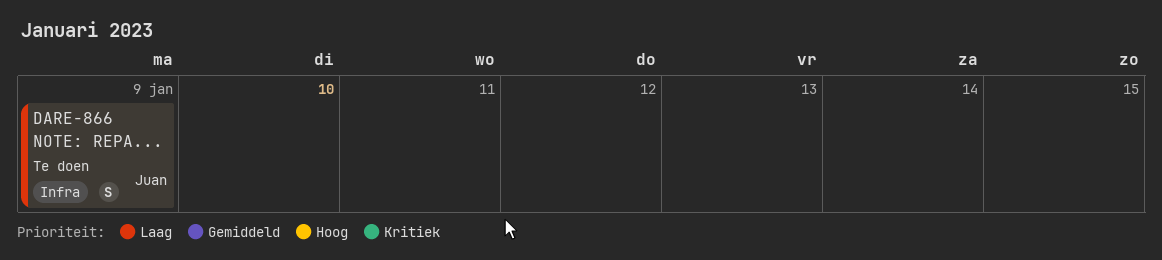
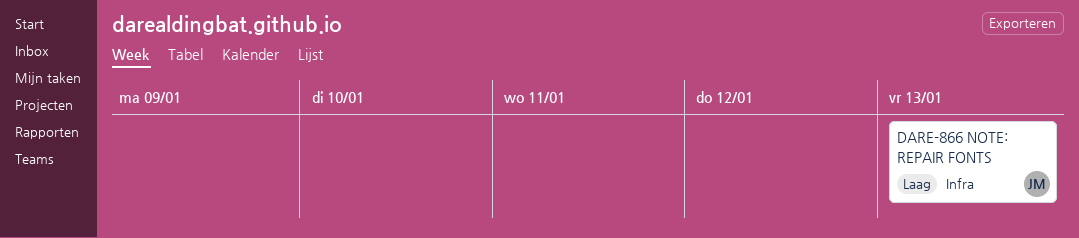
DARE-866, due: Jan 9 -> Jan 13

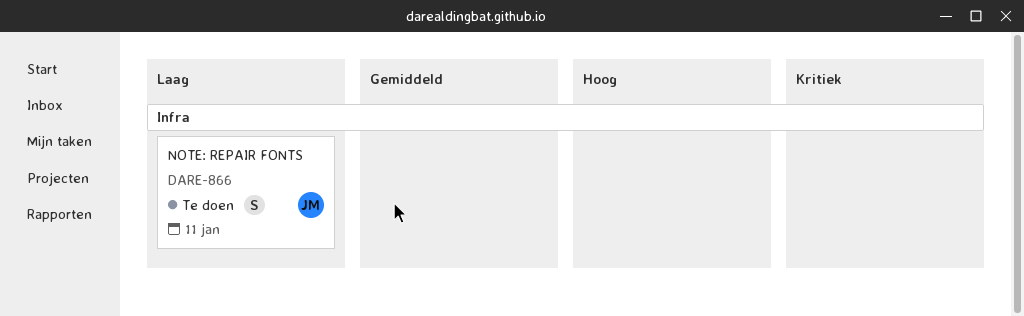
DARE-866, due: Jan 13 -> Jan 11

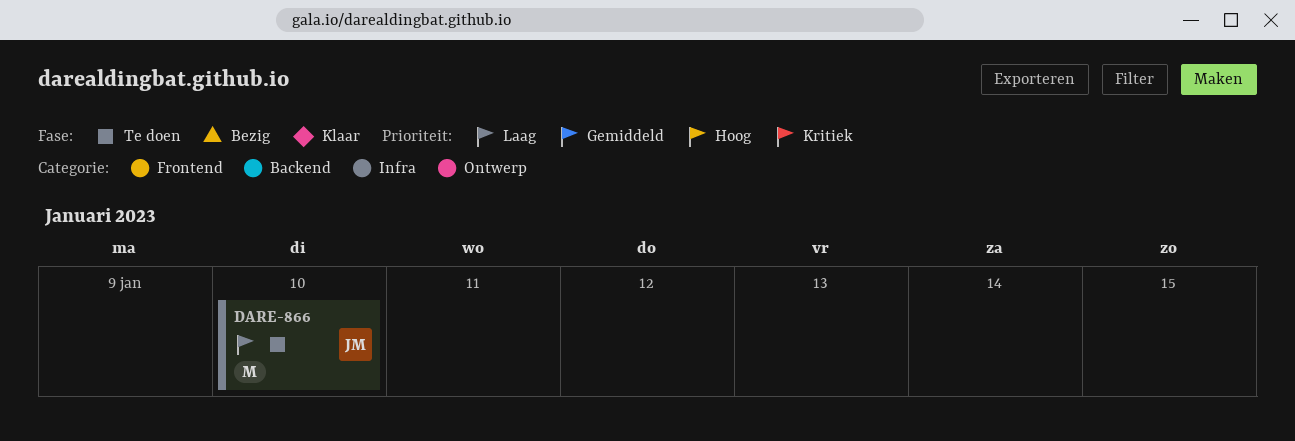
DARE-866, estimate: S -> M
DARE-866, due: Jan 11 -> Jan 10

